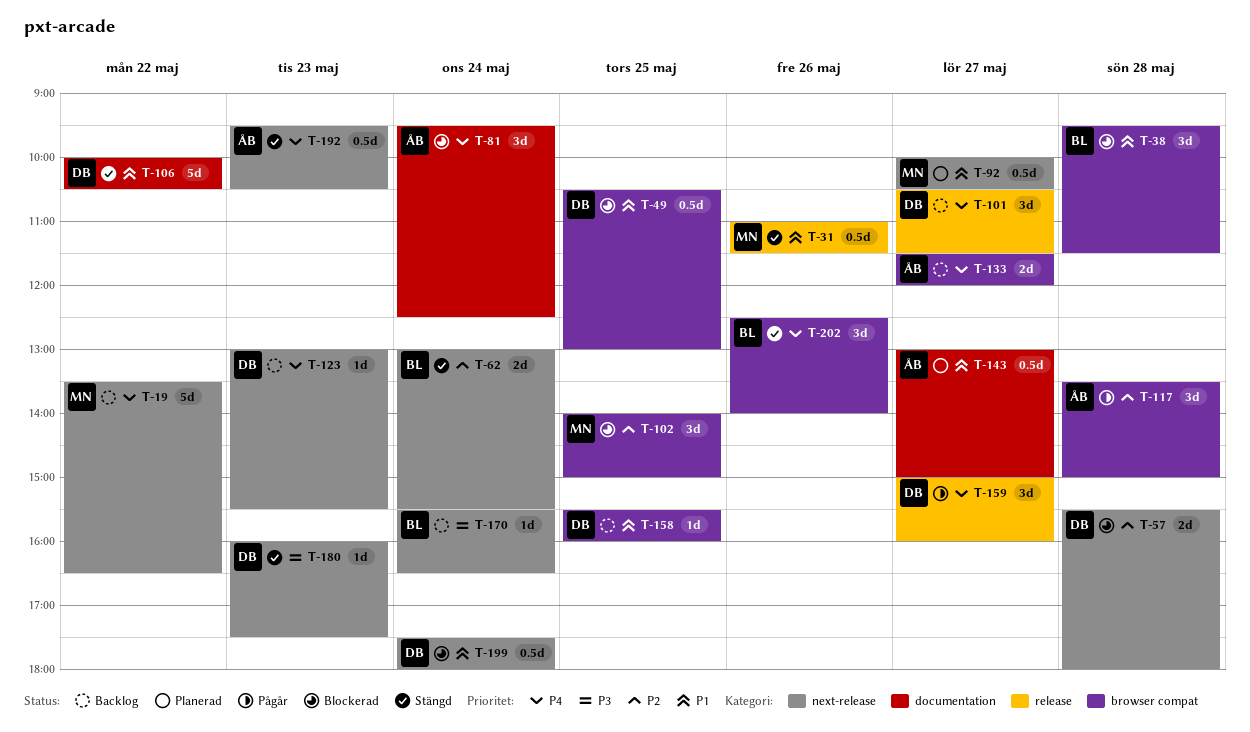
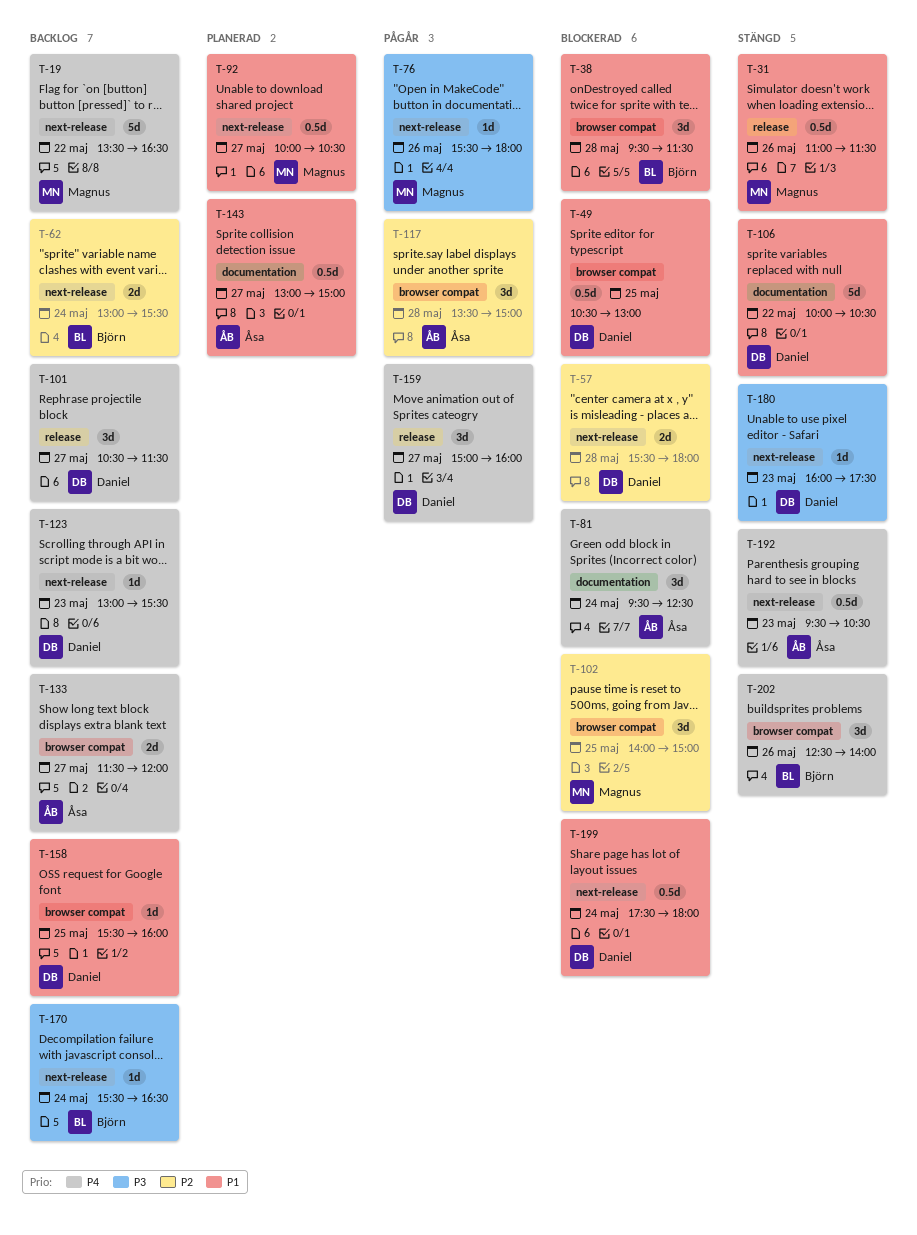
T-62, status: Stängd -> Backlog
T-76: none -> present

